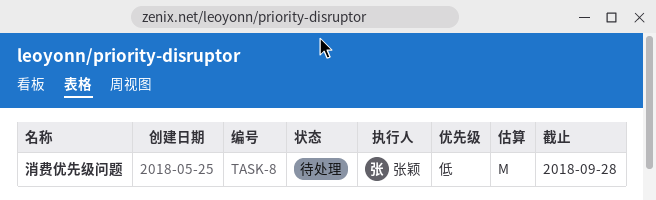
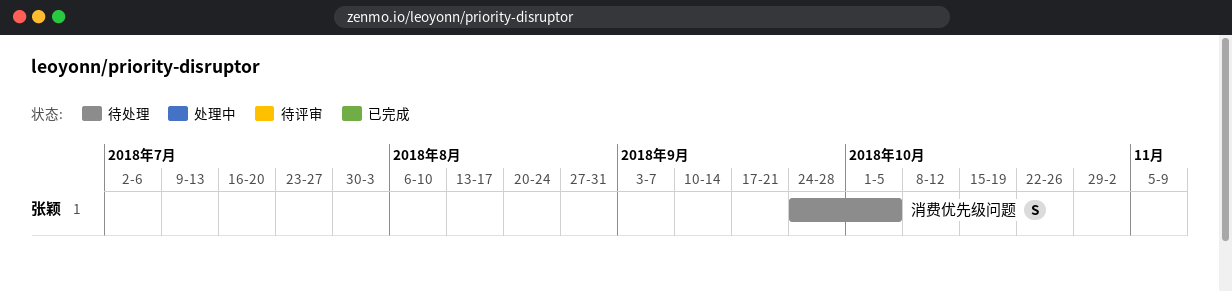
消费优先级问题, estimate: M -> S
消费优先级问题, due: Sep 28 -> Oct 5

